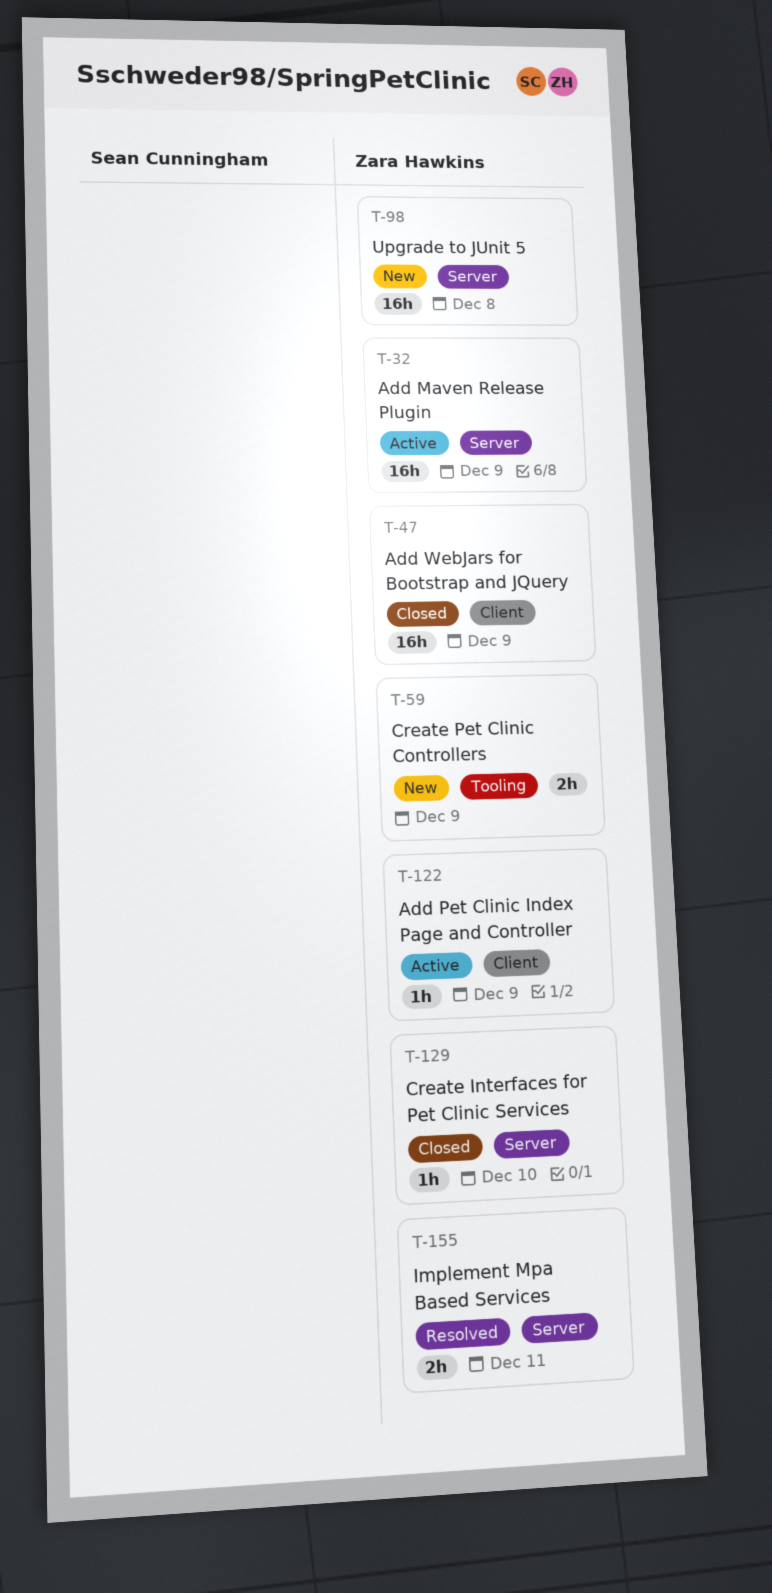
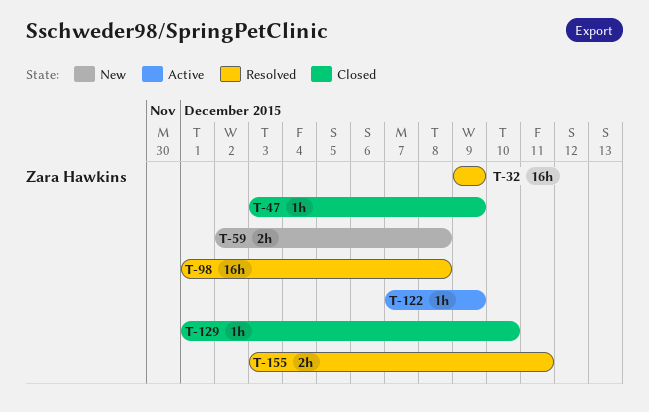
T-32, status: Active -> Resolved
T-47, estimate: 16h -> 1h
T-59, due: Dec 9 -> Dec 8
T-98, status: New -> Resolved

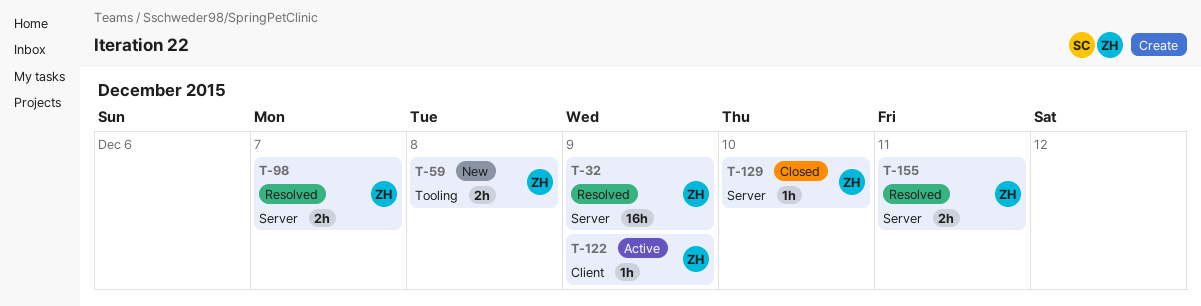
T-47: present -> none
T-98, estimate: 16h -> 2h
T-98, due: Dec 8 -> Dec 7

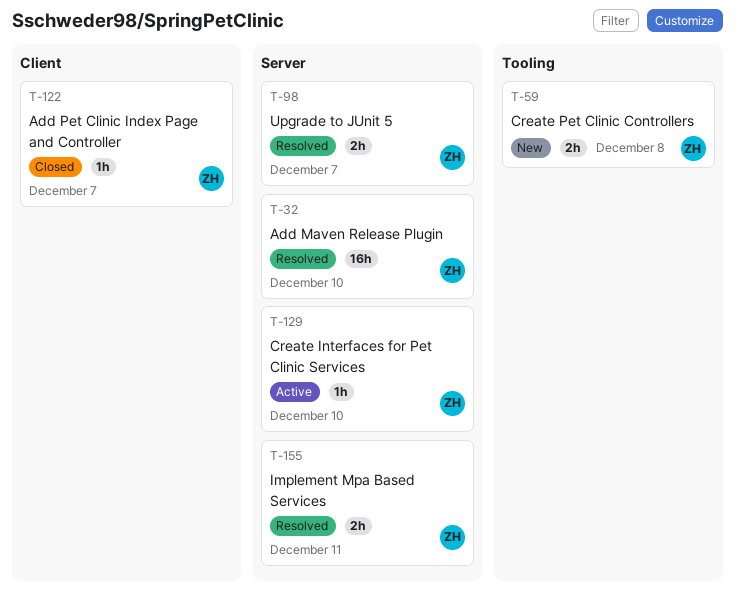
T-32, due: Dec 9 -> Dec 10
T-122, status: Active -> Closed
T-122, due: Dec 9 -> Dec 7
T-129, status: Closed -> Active

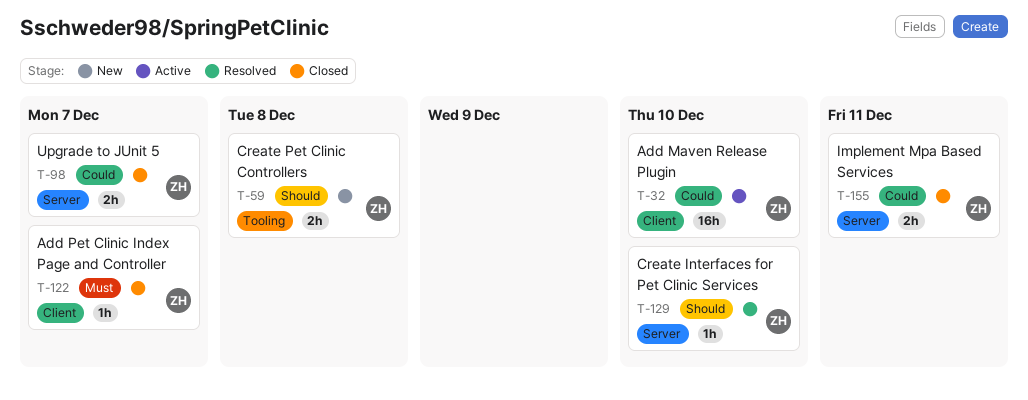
T-32, status: Resolved -> Active
T-32, label: Server -> Client
T-98, status: Resolved -> Closed
T-129, status: Active -> Resolved
T-155, status: Resolved -> Closed

